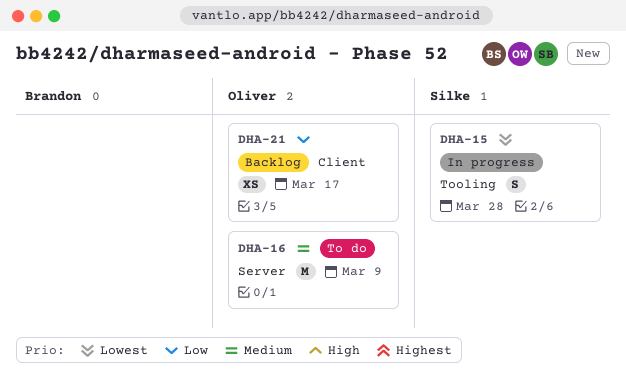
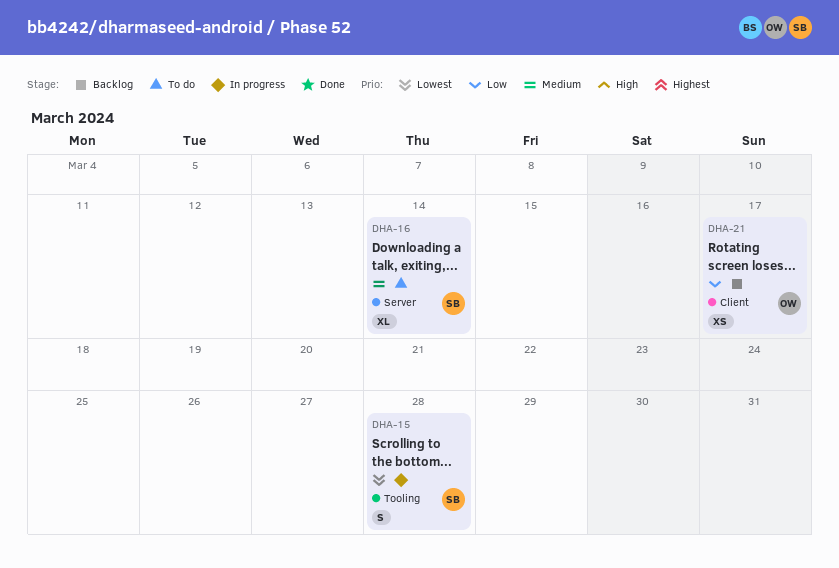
DHA-16, owner: Oliver -> Silke
DHA-16, estimate: M -> XL
DHA-16, due: Mar 9 -> Mar 14

